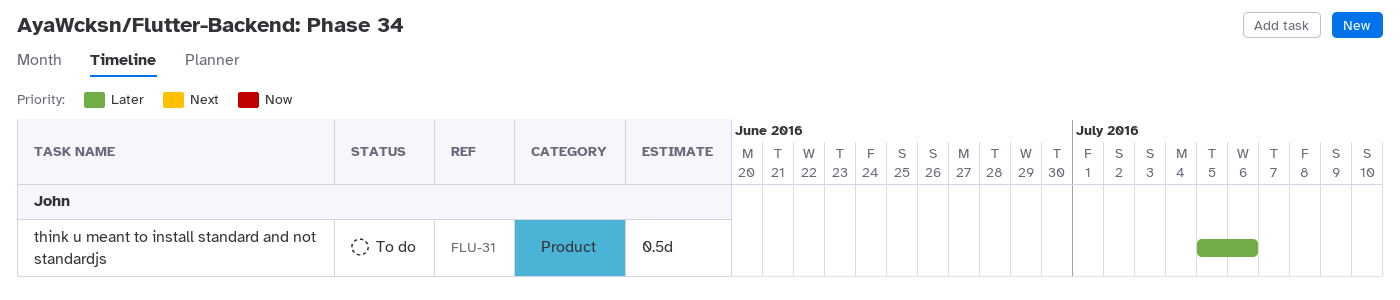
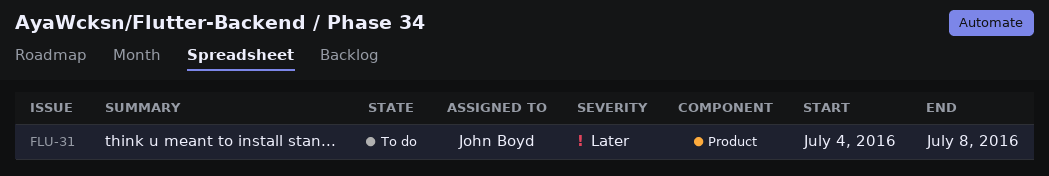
FLU-31, start: Jul 5 -> Jul 4
FLU-31, due: Jul 6 -> Jul 8

